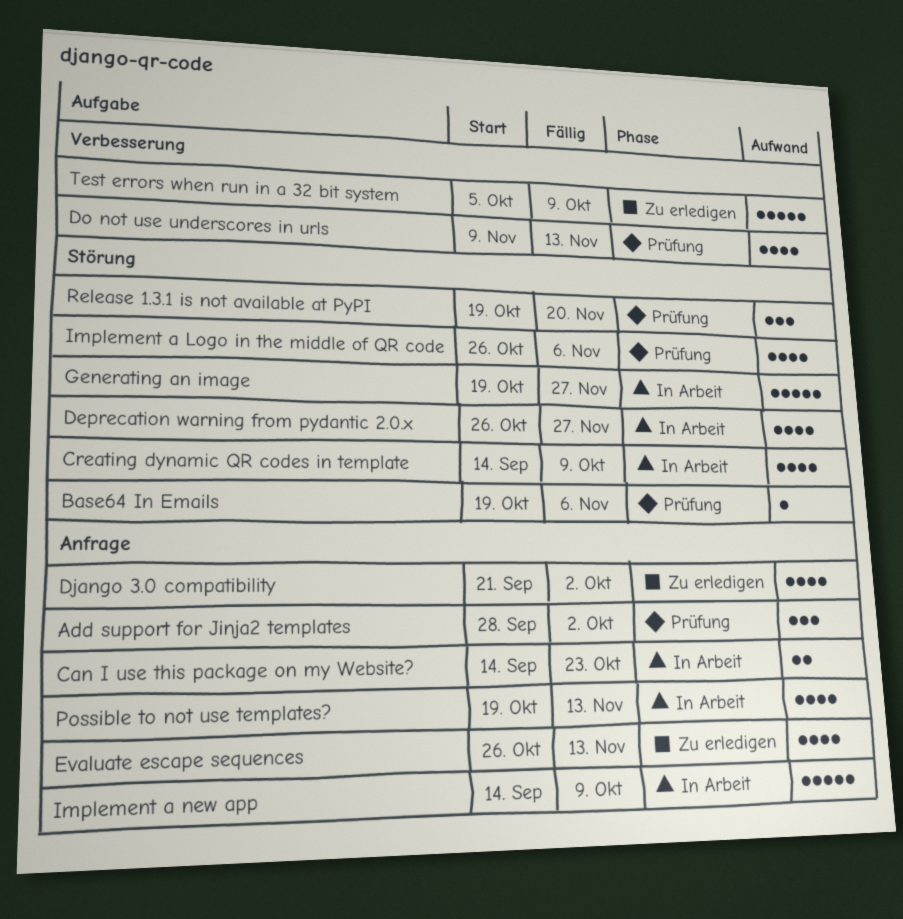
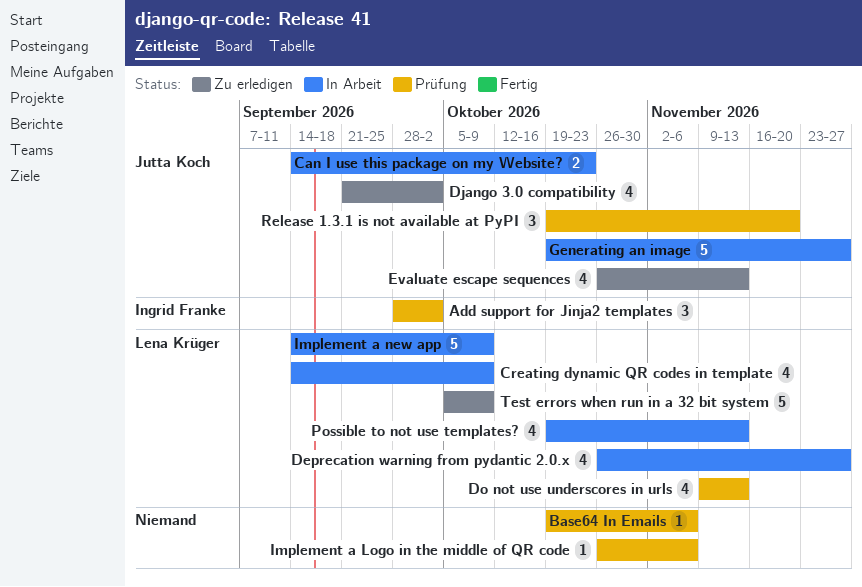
Implement a Logo in the middle of QR code, estimate: 4 -> 1

